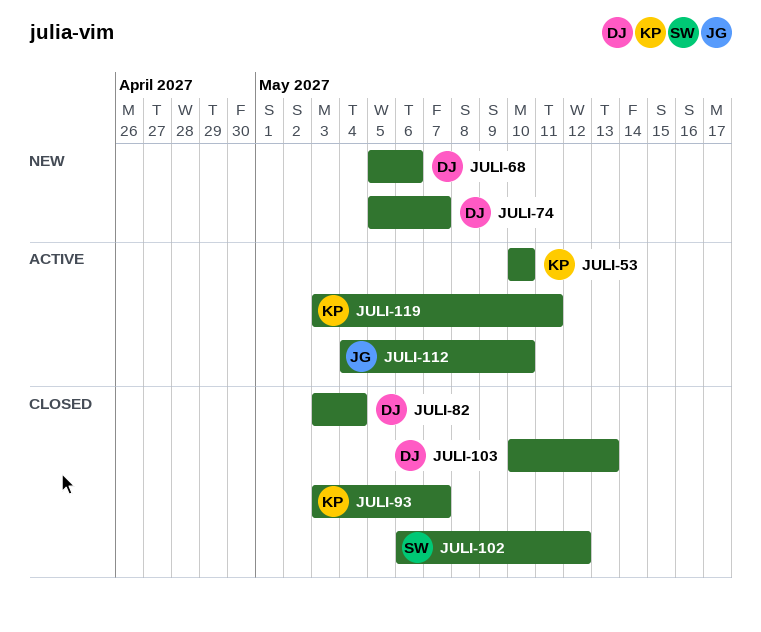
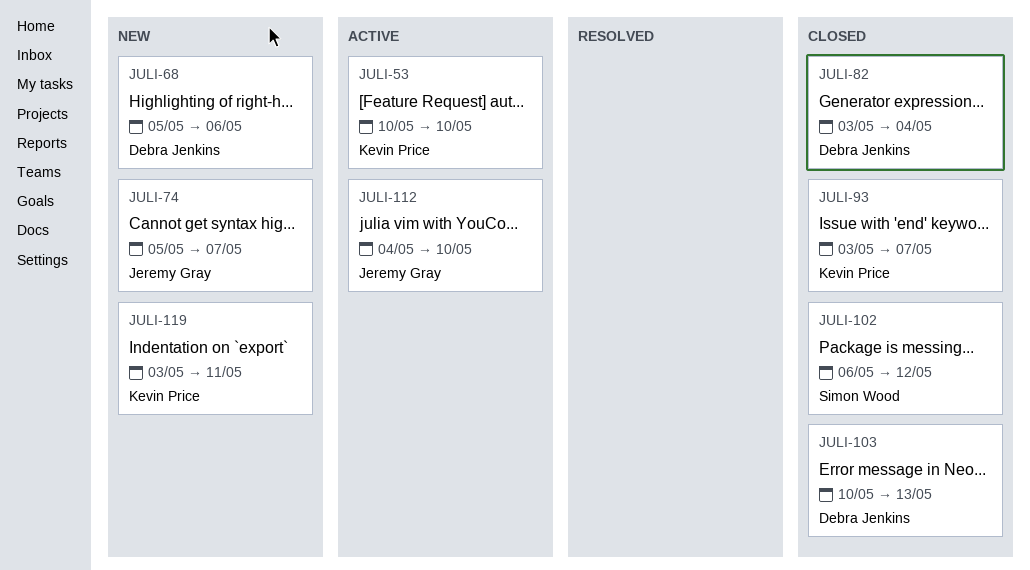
JULI-74, owner: Debra Jenkins -> Jeremy Gray
JULI-119, status: Active -> New

